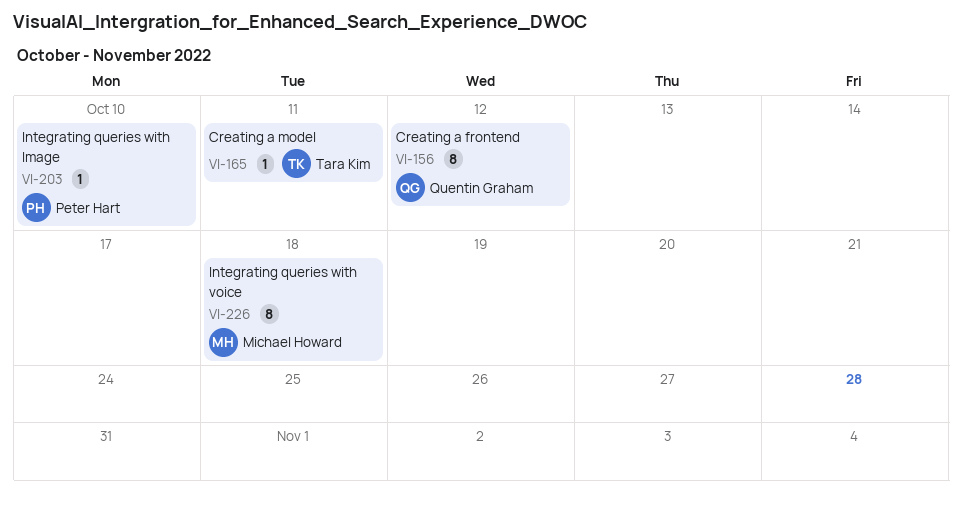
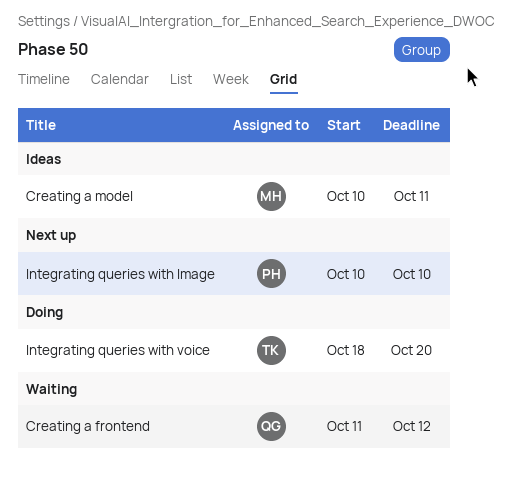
Creating a model, owner: Tara Kim -> Michael Howard
Integrating queries with voice, owner: Michael Howard -> Tara Kim
Integrating queries with voice, due: Oct 18 -> Oct 20

